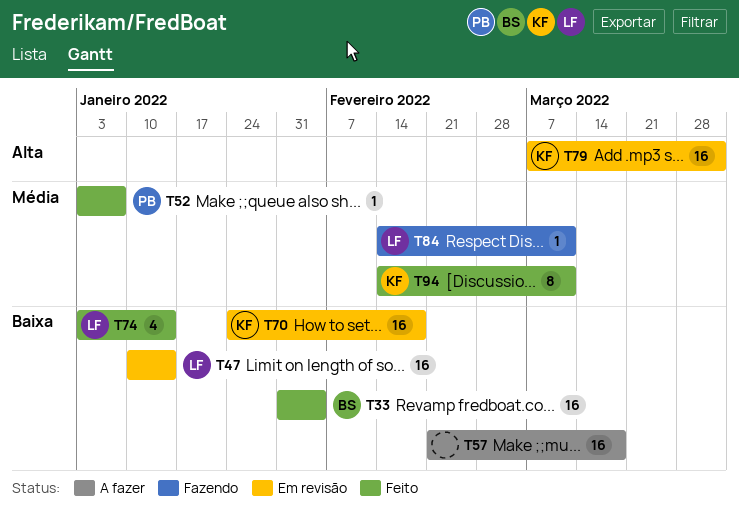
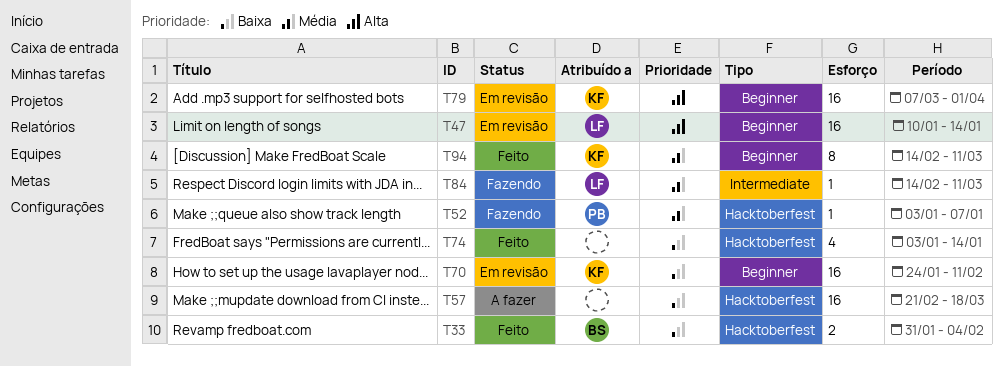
T33, estimate: 16 -> 2
T47, priority: Baixa -> Alta
T52, status: Feito -> Fazendo
T70, due: Feb 18 -> Feb 11
T74, owner: LF -> none

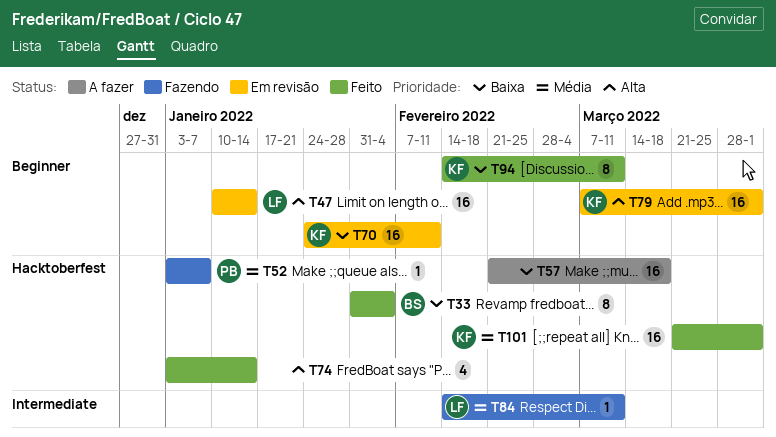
T33, estimate: 2 -> 8
T74, priority: Baixa -> Alta
T94, priority: Média -> Baixa
T101: none -> present

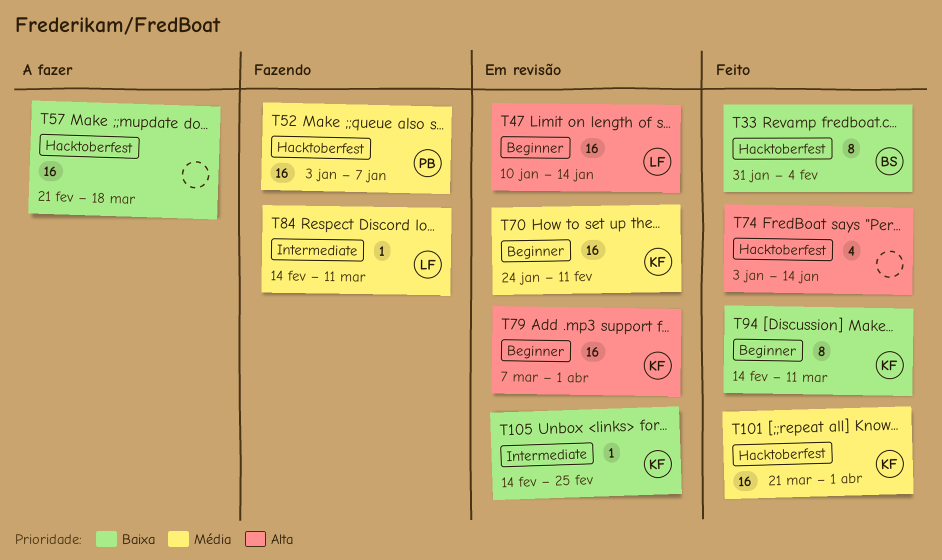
T52, estimate: 1 -> 16
T70, priority: Baixa -> Média
T105: none -> present

